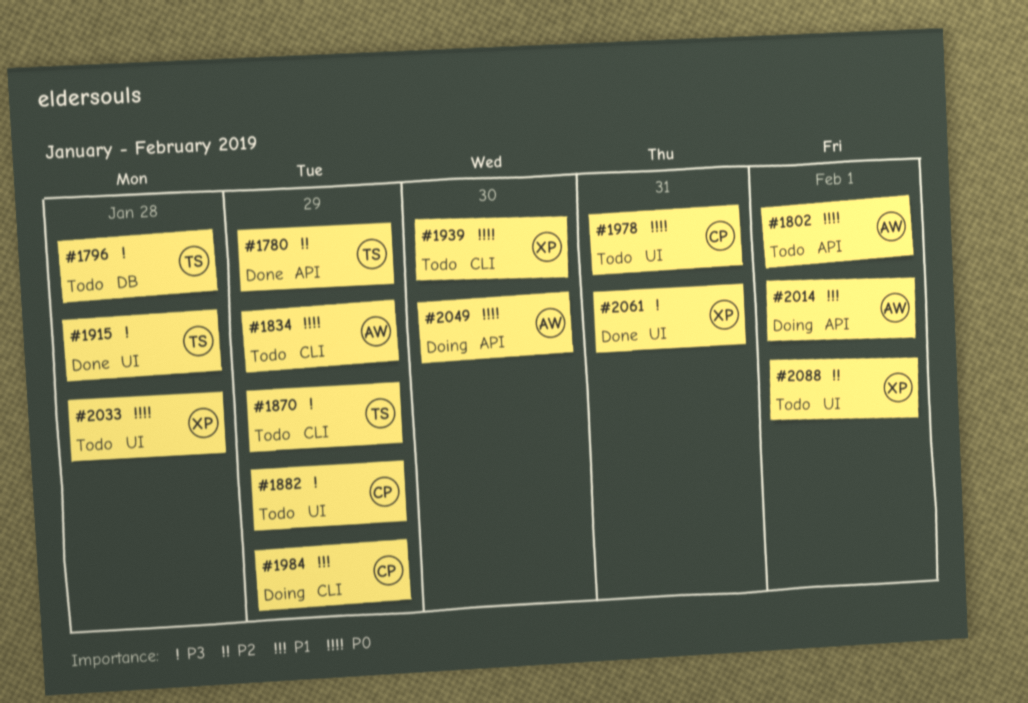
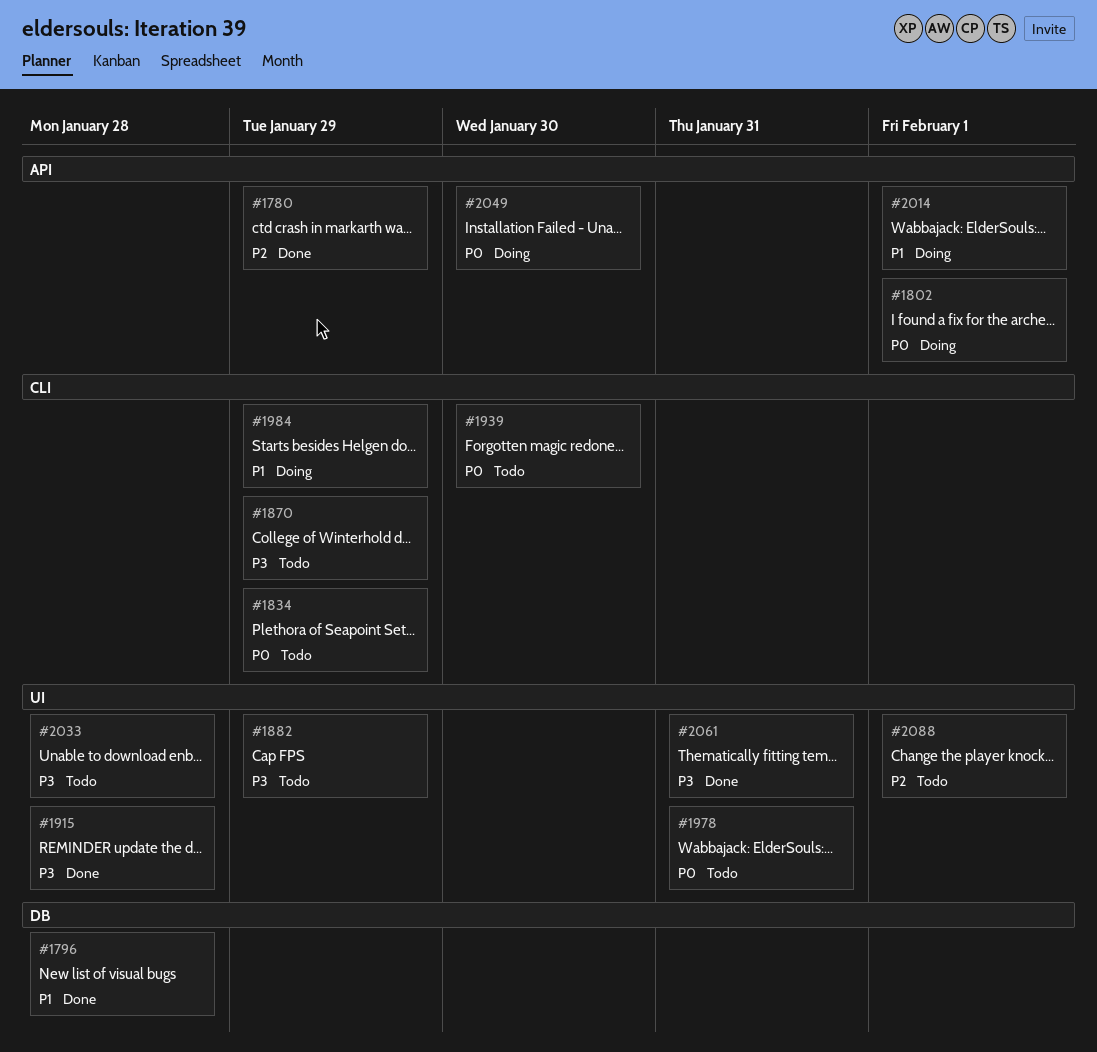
#1796, status: Todo -> Done
#1796, priority: P3 -> P1
#1802, status: Todo -> Doing
#2033, priority: P0 -> P3

